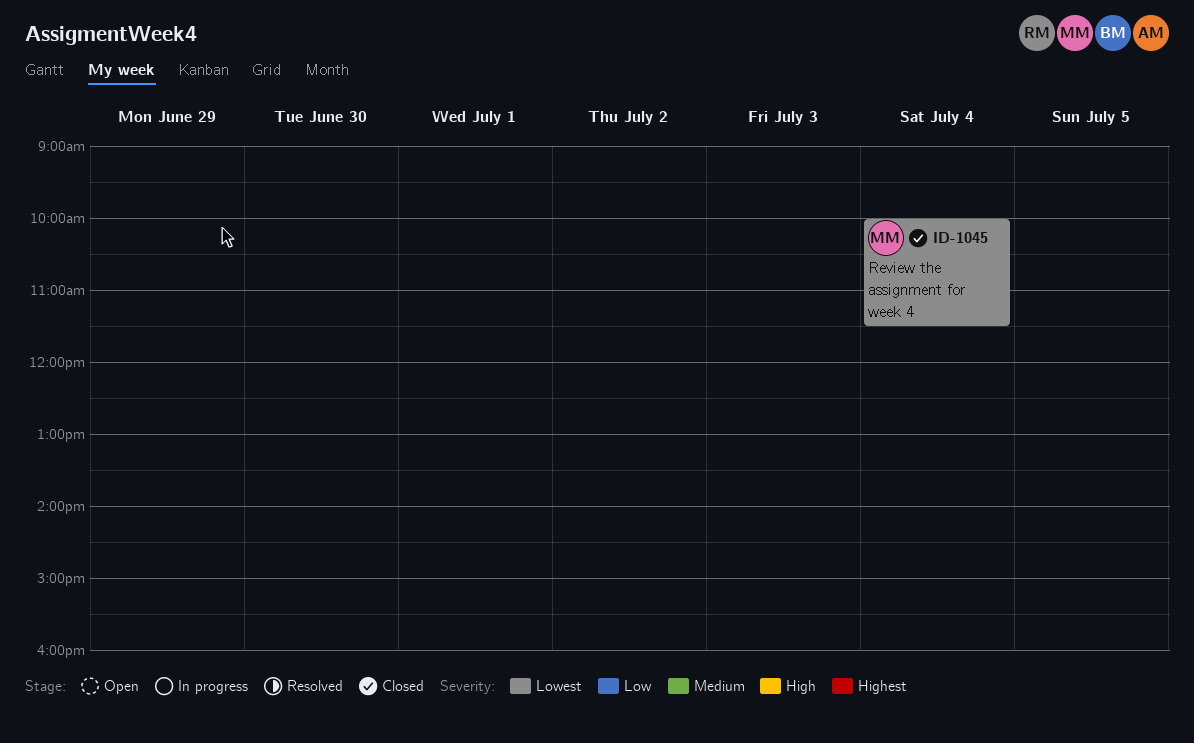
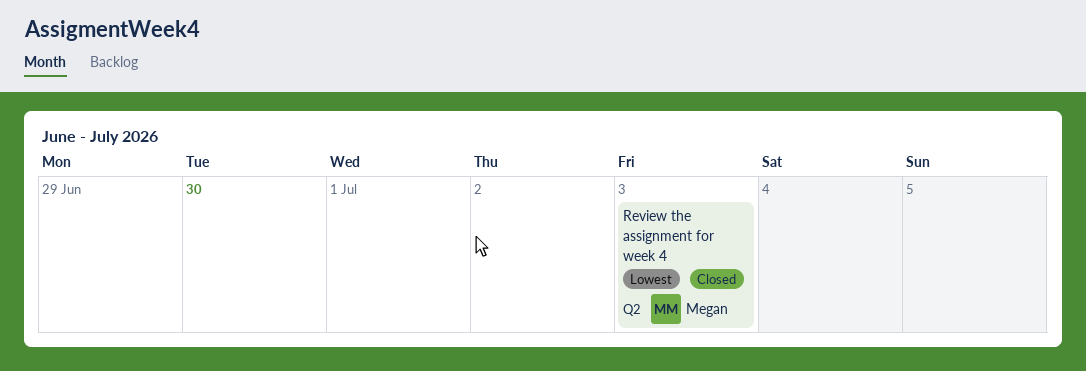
Review the assignment for week 4, day: Jul 4 -> Jul 3

